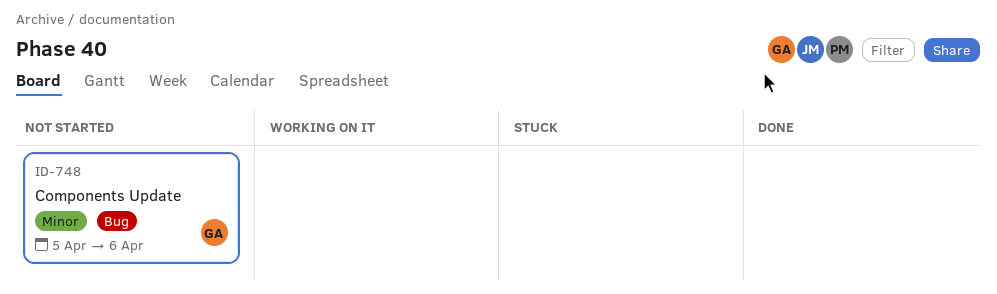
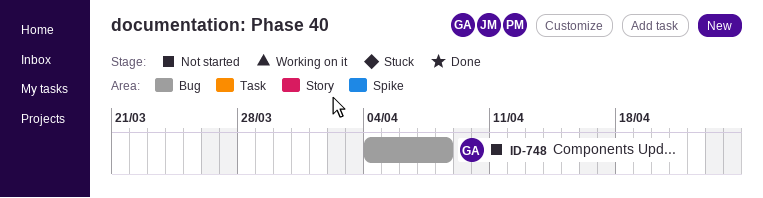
ID-748, start: Apr 5 -> Apr 4
ID-748, due: Apr 6 -> Apr 8

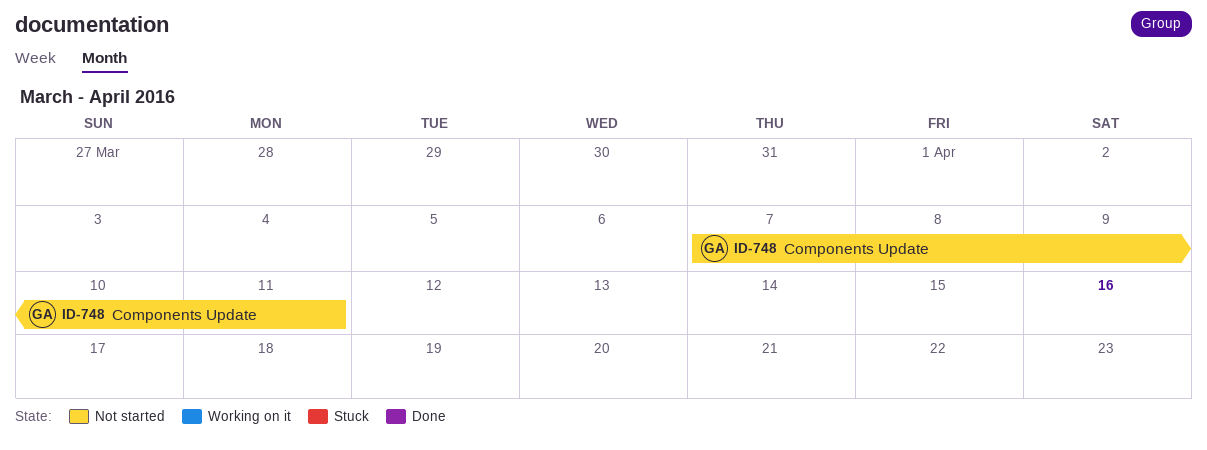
ID-748, start: Apr 4 -> Apr 7
ID-748, due: Apr 8 -> Apr 11

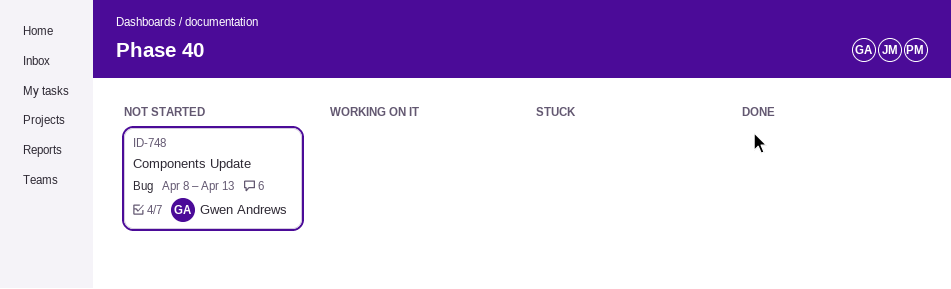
ID-748, start: Apr 7 -> Apr 8
ID-748, due: Apr 11 -> Apr 13

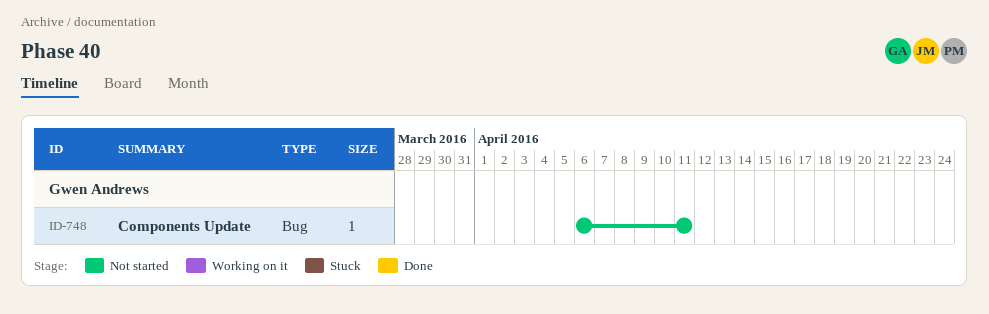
ID-748, start: Apr 8 -> Apr 6
ID-748, due: Apr 13 -> Apr 11

